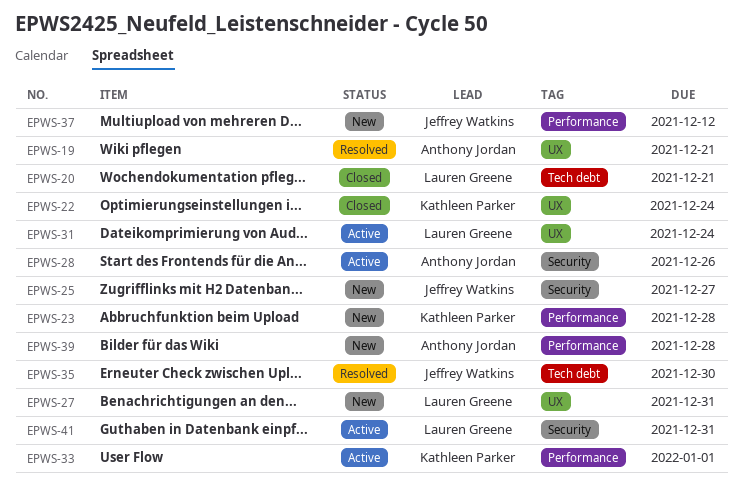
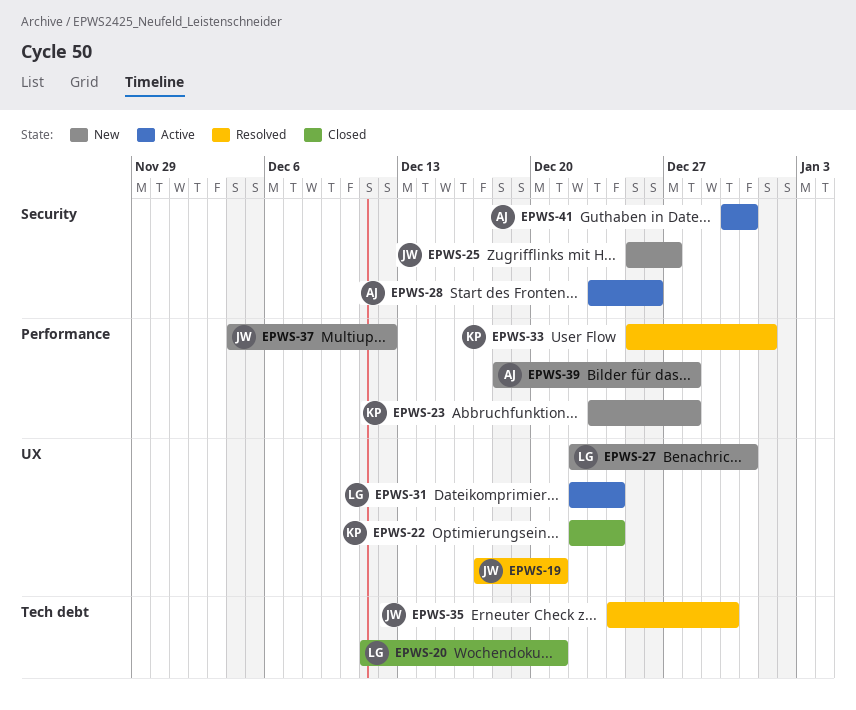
EPWS-19, owner: Anthony Jordan -> Jeffrey Watkins
EPWS-33, status: Active -> Resolved
EPWS-41, owner: Lauren Greene -> Anthony Jordan

